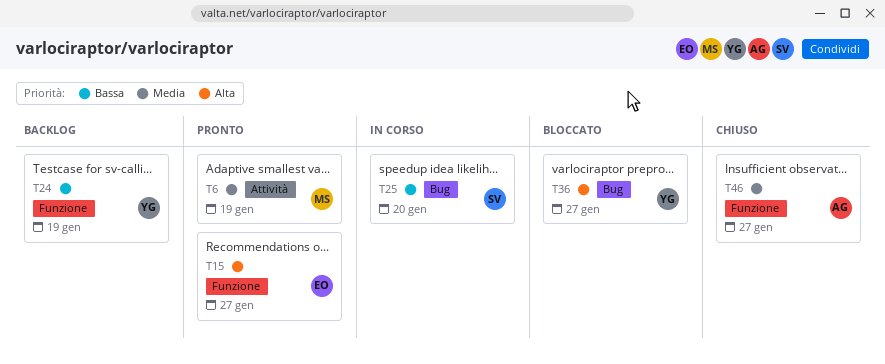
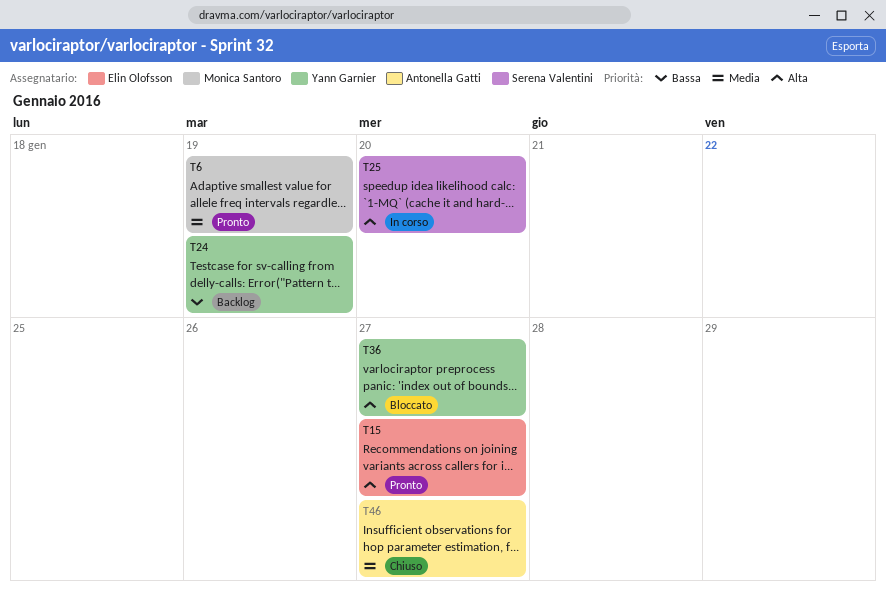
T25, priority: Bassa -> Alta

